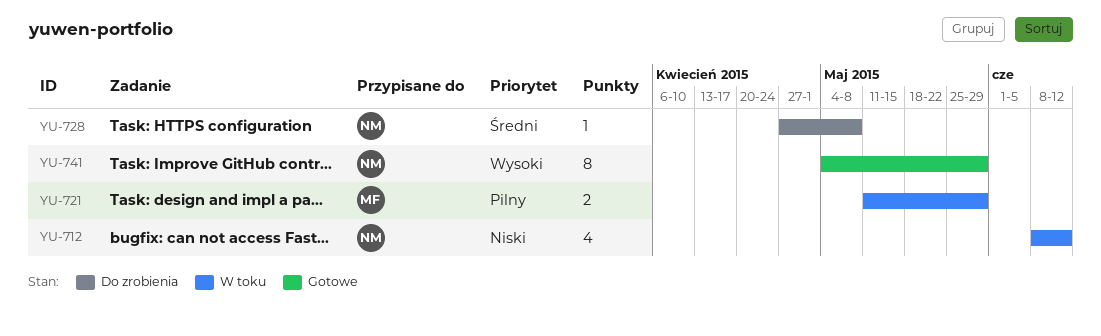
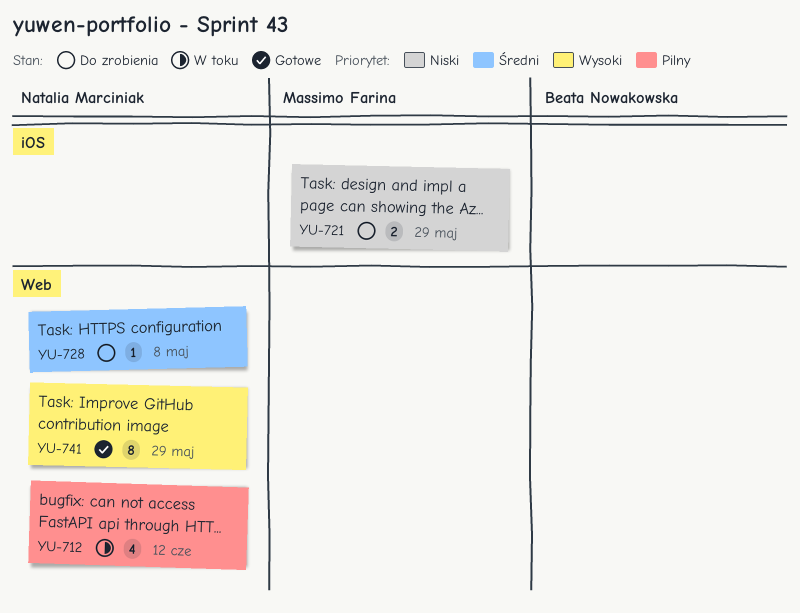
YU-712, priority: Niski -> Pilny
YU-721, status: W toku -> Do zrobienia
YU-721, priority: Pilny -> Niski

